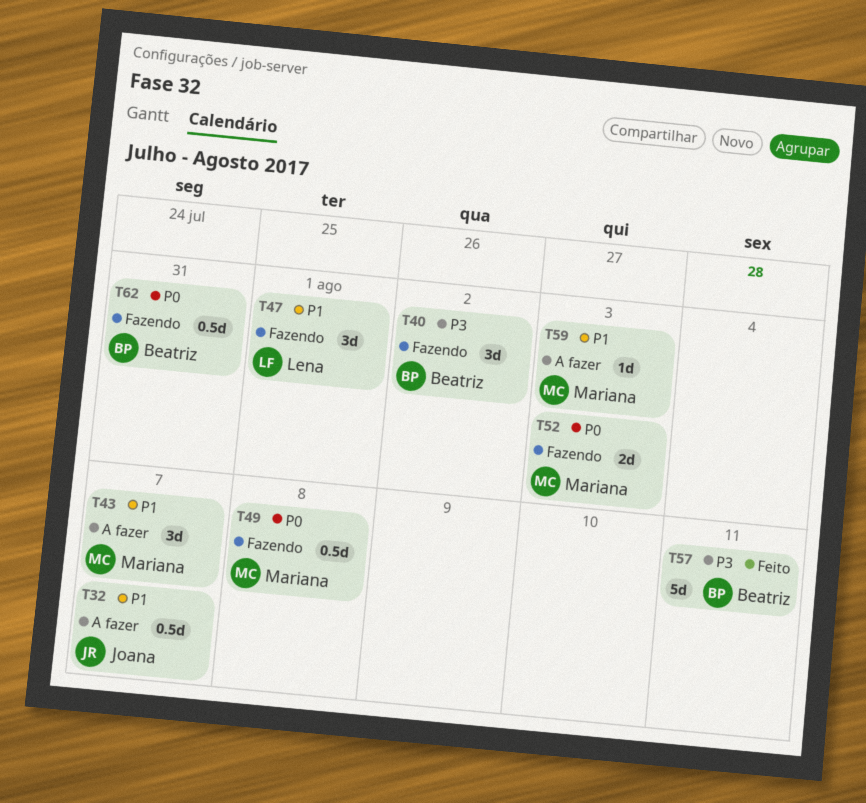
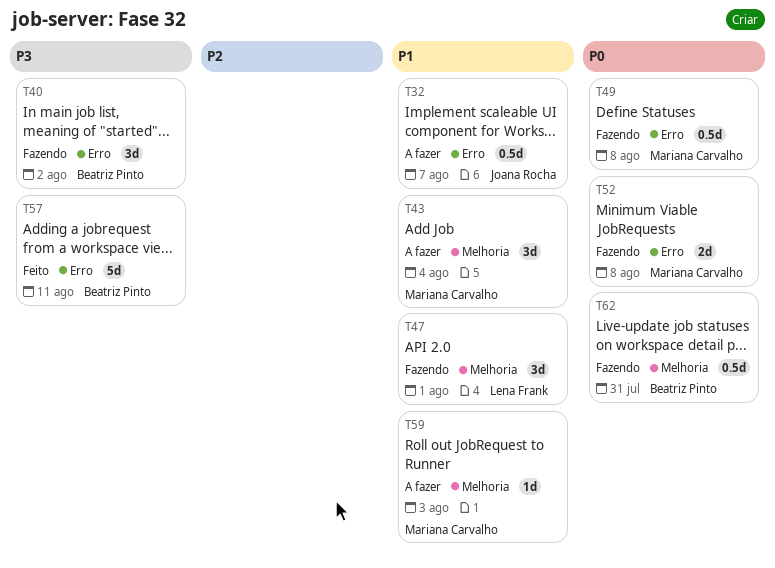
T43, due: Aug 7 -> Aug 4
T52, due: Aug 3 -> Aug 8

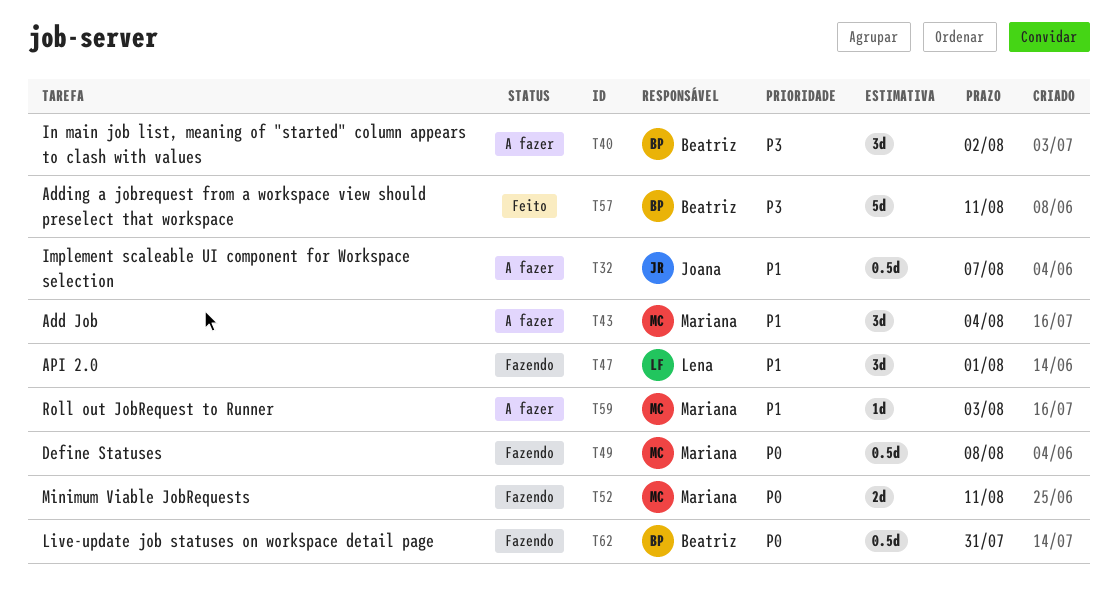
T40, status: Fazendo -> A fazer
T52, due: Aug 8 -> Aug 11

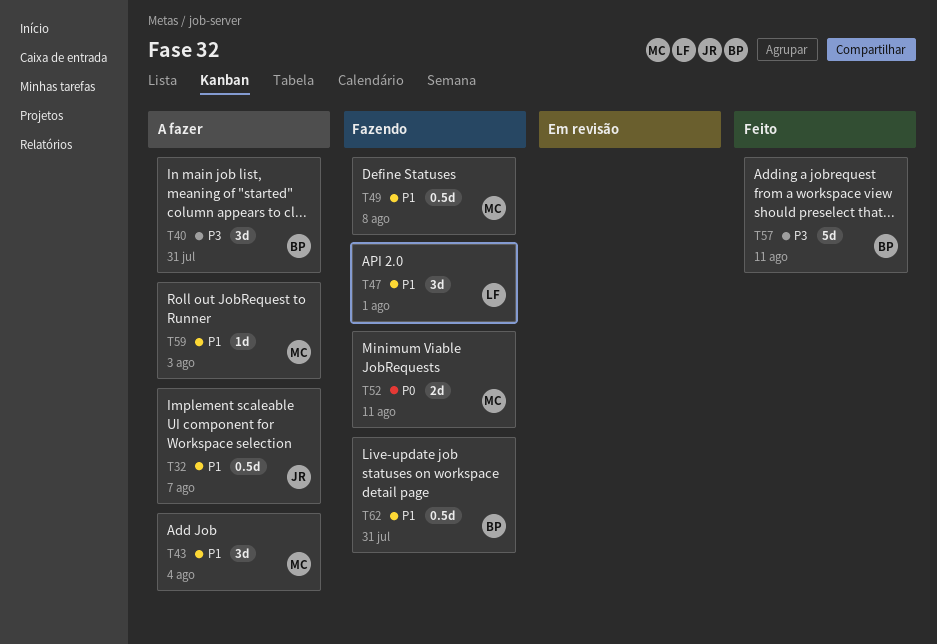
T40, due: Aug 2 -> Jul 31
T49, priority: P0 -> P1
T62, priority: P0 -> P1

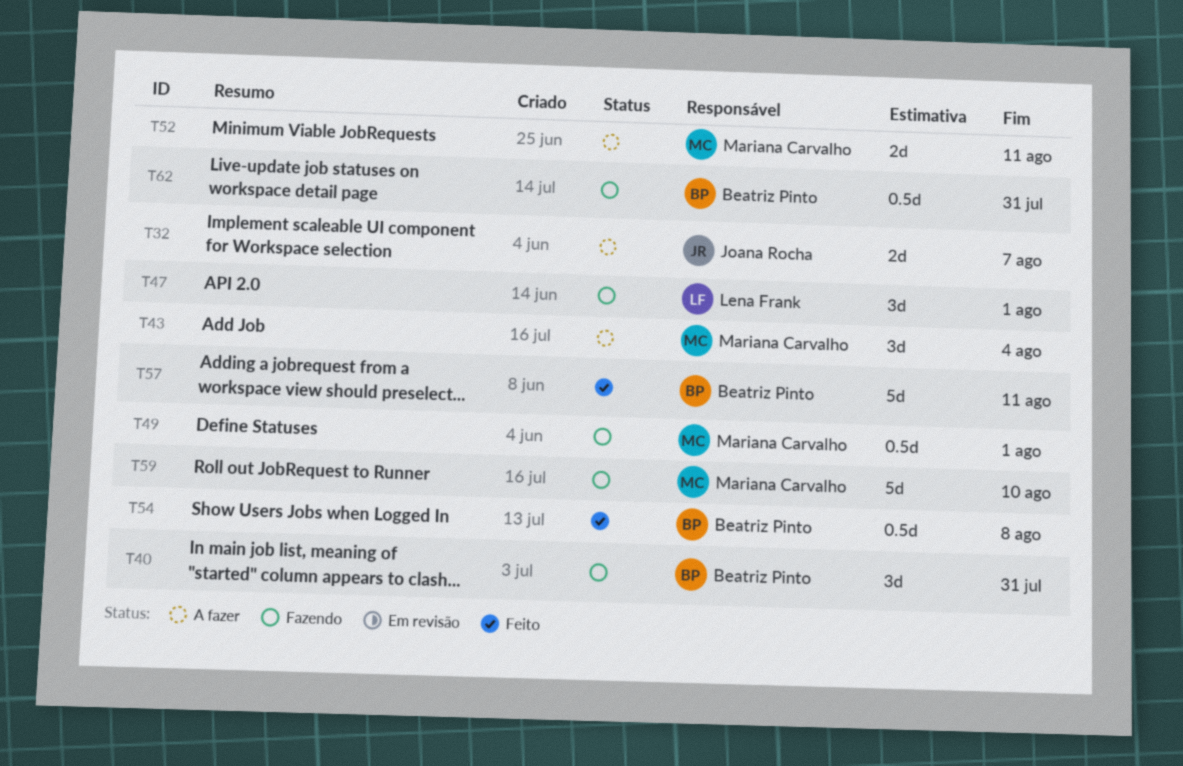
T32, estimate: 0.5d -> 2d
T40, status: A fazer -> Fazendo
T49, due: Aug 8 -> Aug 1
T52, status: Fazendo -> A fazer
T54: none -> present
T59, status: A fazer -> Fazendo
T59, estimate: 1d -> 5d
T59, due: Aug 3 -> Aug 10

